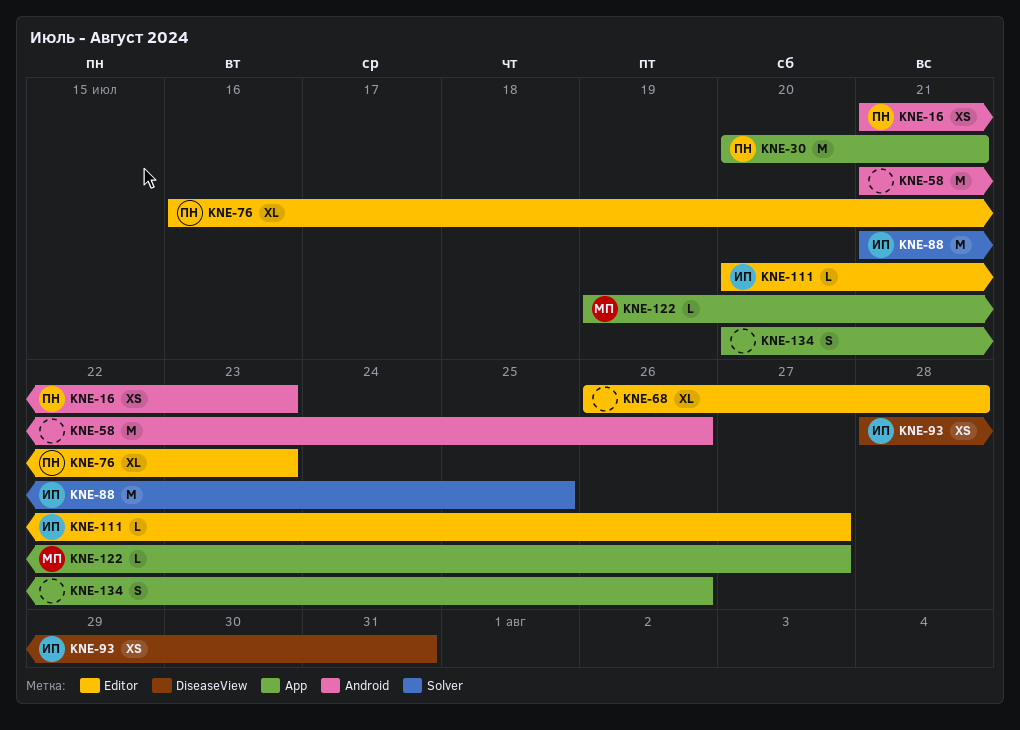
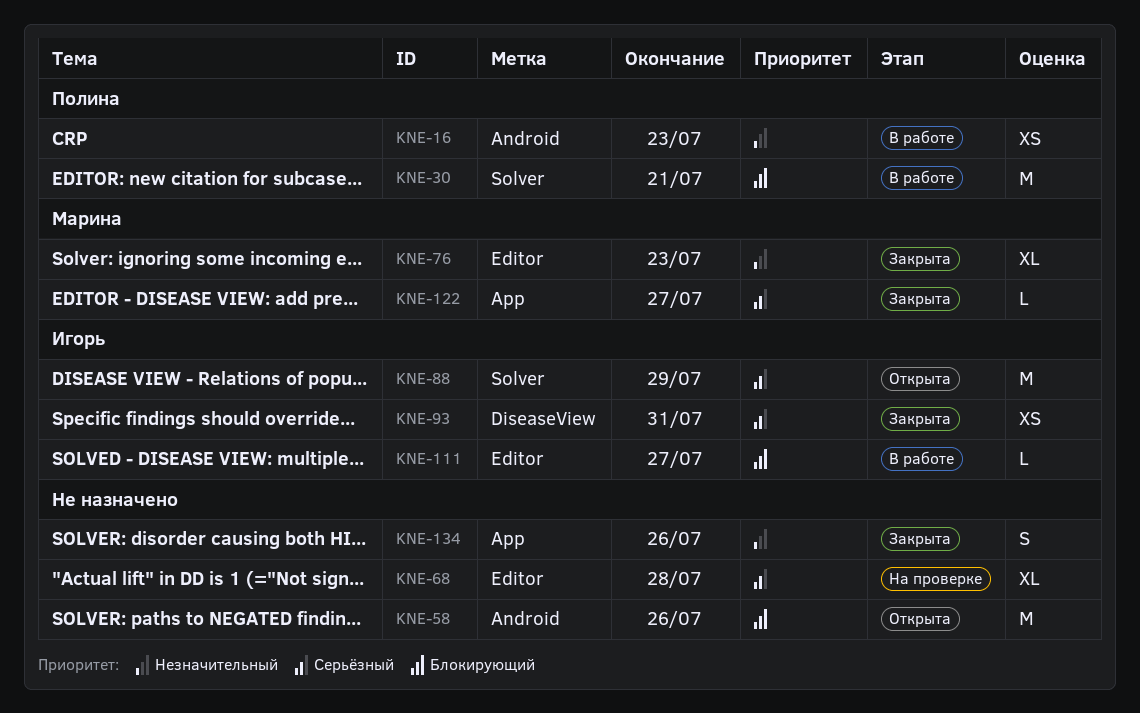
KNE-30, label: App -> Solver
KNE-76, owner: Полина -> Марина
KNE-88, due: Jul 25 -> Jul 29

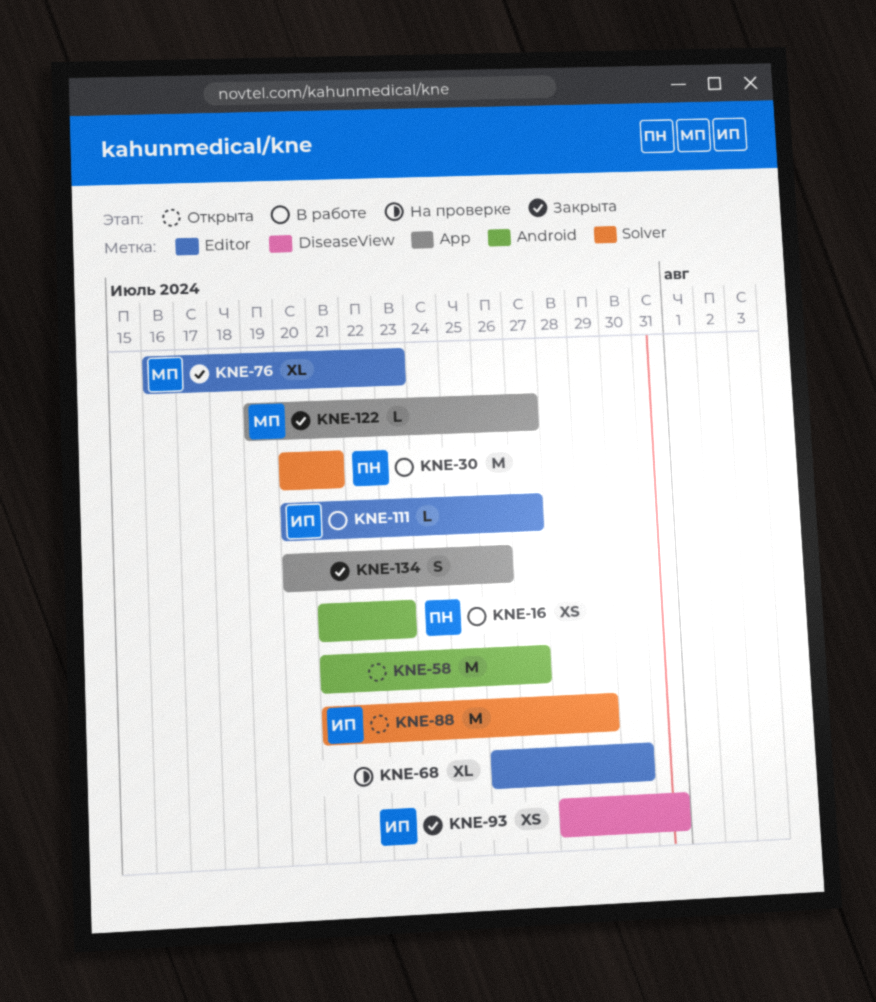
KNE-58, due: Jul 26 -> Jul 27
KNE-68, due: Jul 28 -> Jul 30

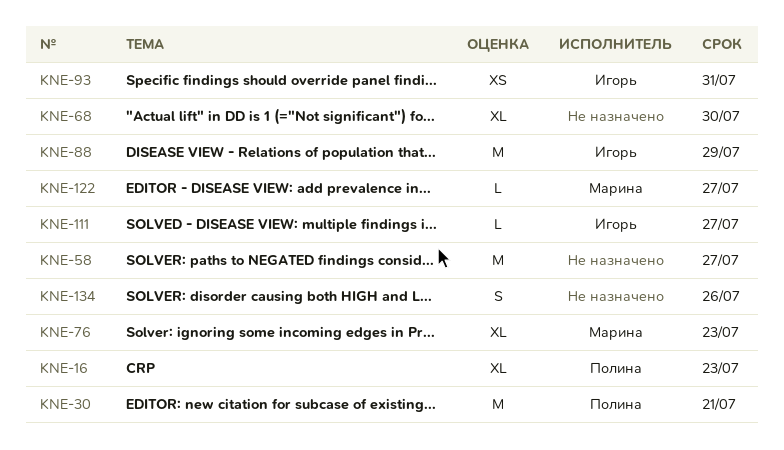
KNE-16, estimate: XS -> XL

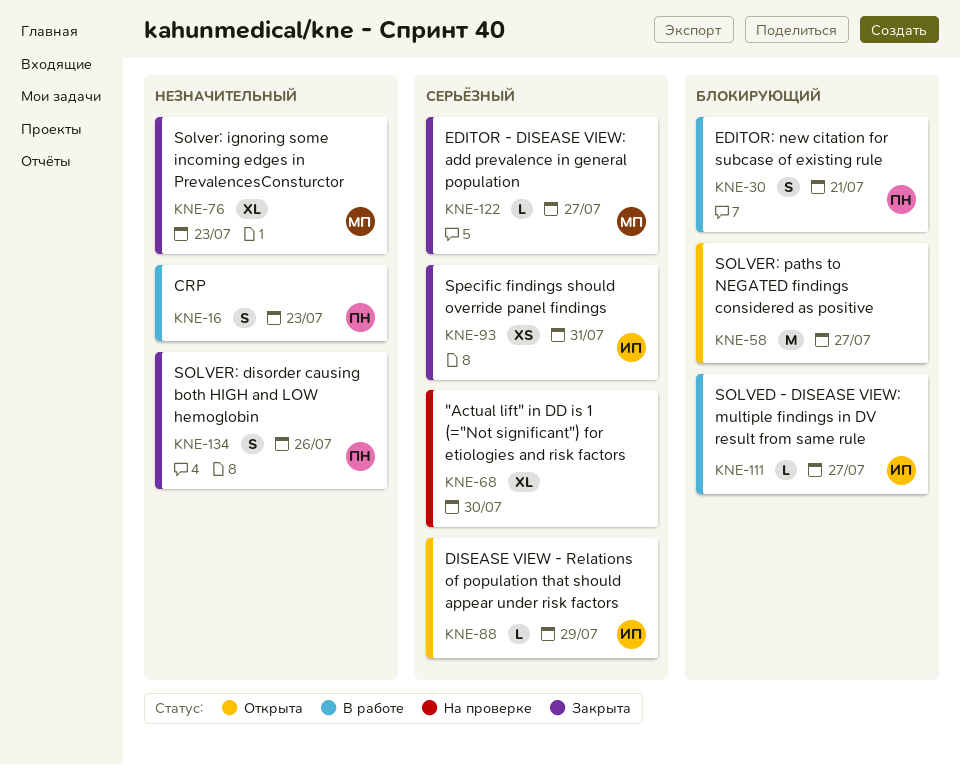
KNE-16, estimate: XL -> S
KNE-30, estimate: M -> S
KNE-88, estimate: M -> L
KNE-134, owner: none -> Полина

